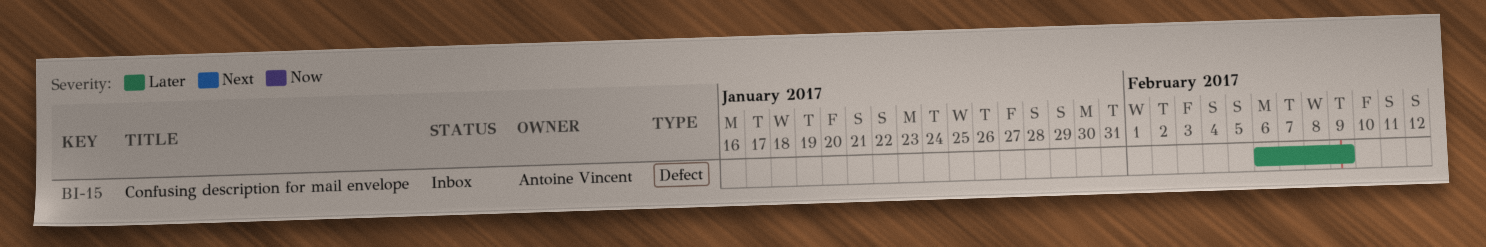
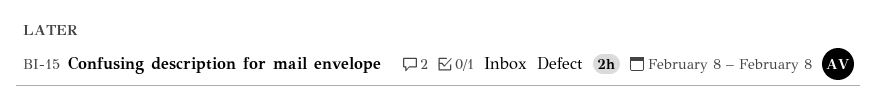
BI-15, start: Feb 6 -> Feb 8
BI-15, due: Feb 9 -> Feb 8

